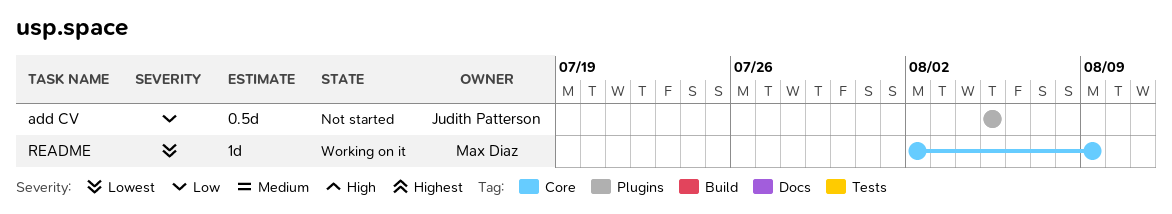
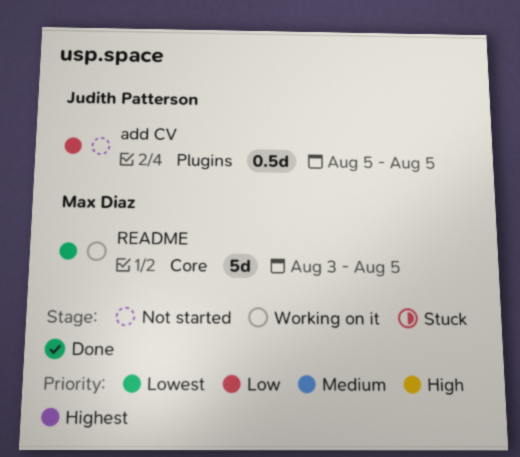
README, estimate: 1d -> 5d
README, start: Aug 2 -> Aug 3
README, due: Aug 9 -> Aug 5

